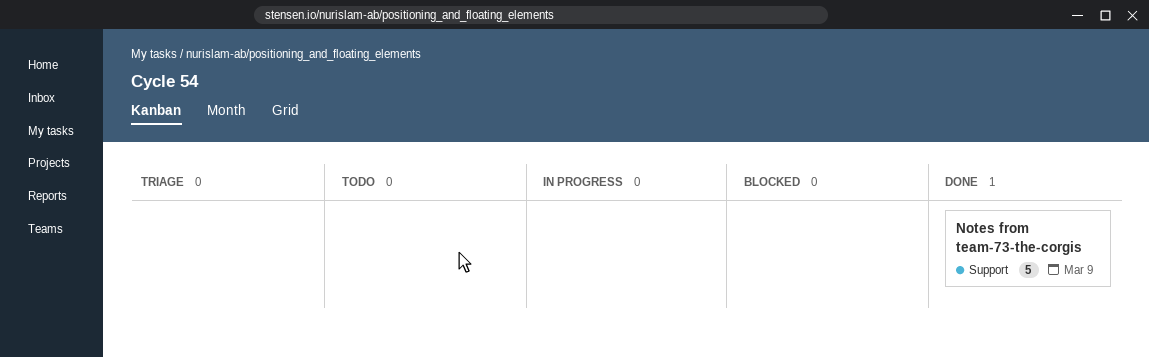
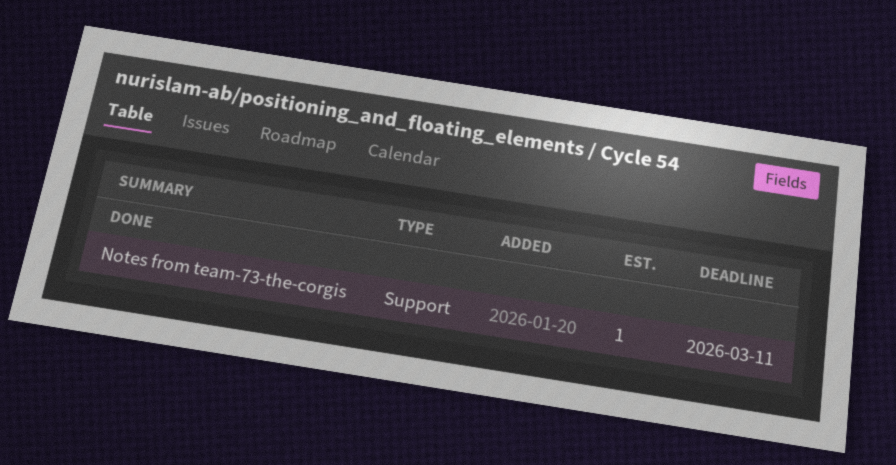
Notes from team-73-the-corgis, estimate: 5 -> 1
Notes from team-73-the-corgis, due: Mar 9 -> Mar 11

